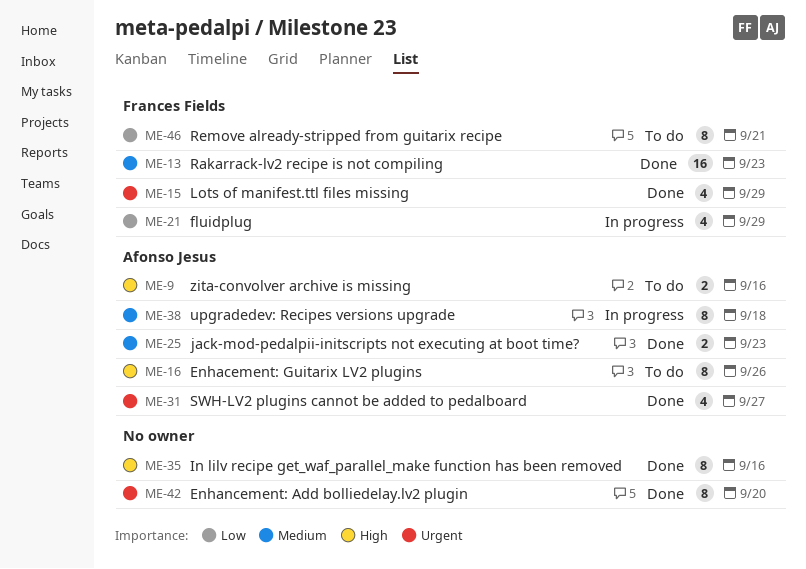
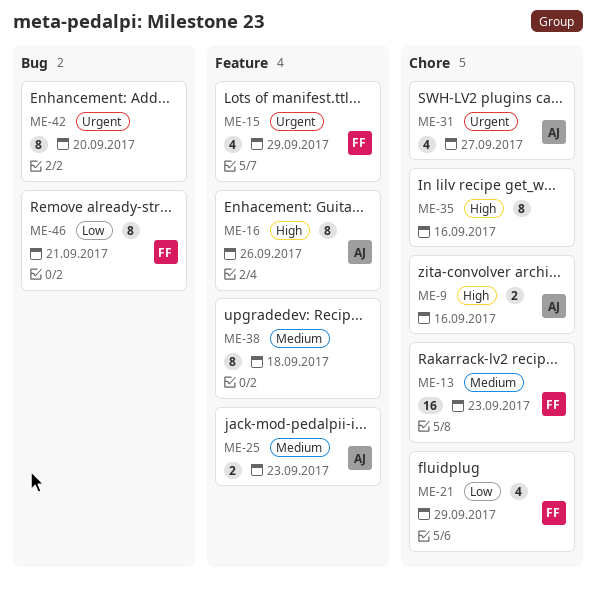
ME-38, owner: Afonso Jesus -> none

